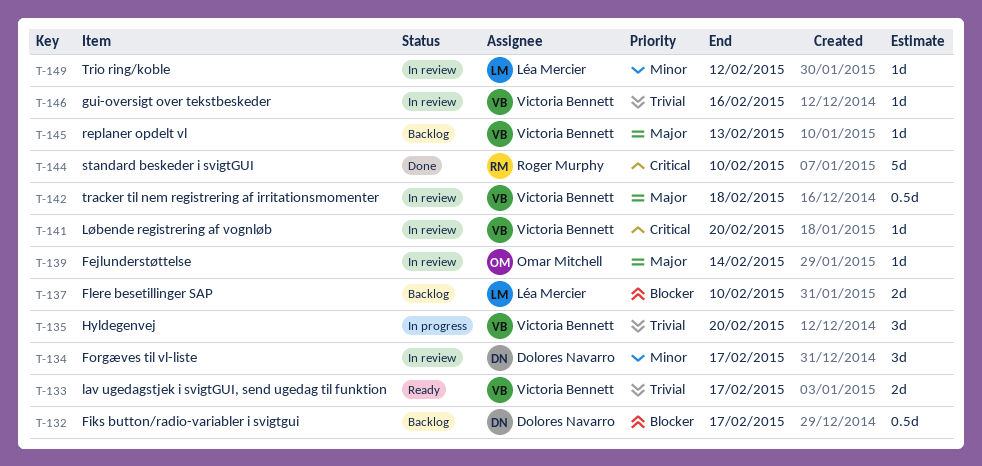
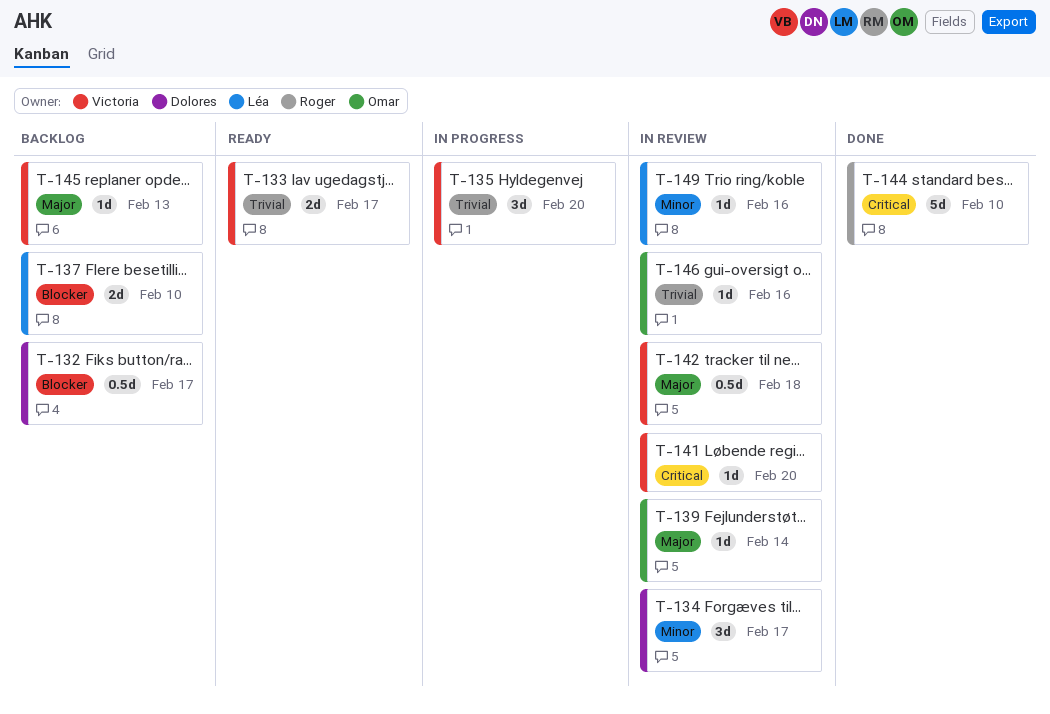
T-146, owner: Victoria Bennett -> Omar Mitchell
T-149, due: Feb 12 -> Feb 16

